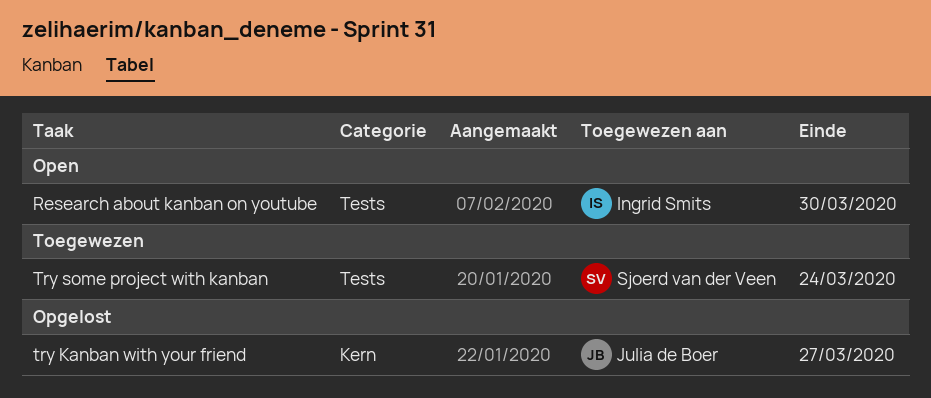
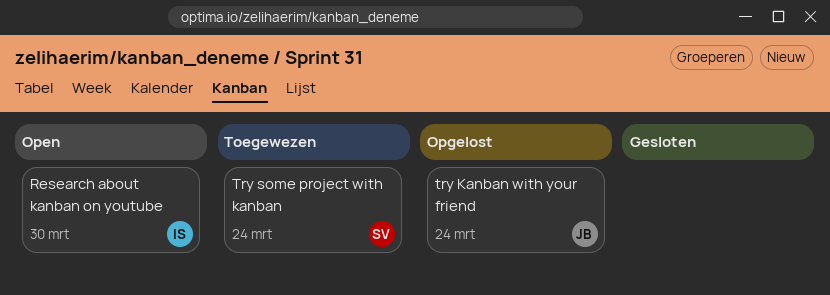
try Kanban with your friend, due: Mar 27 -> Mar 24

